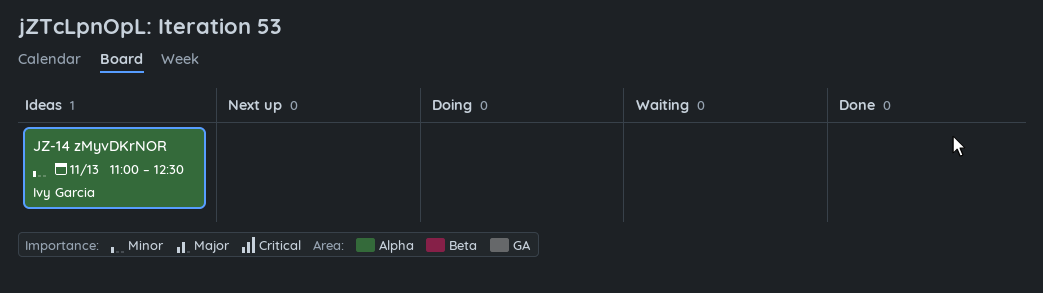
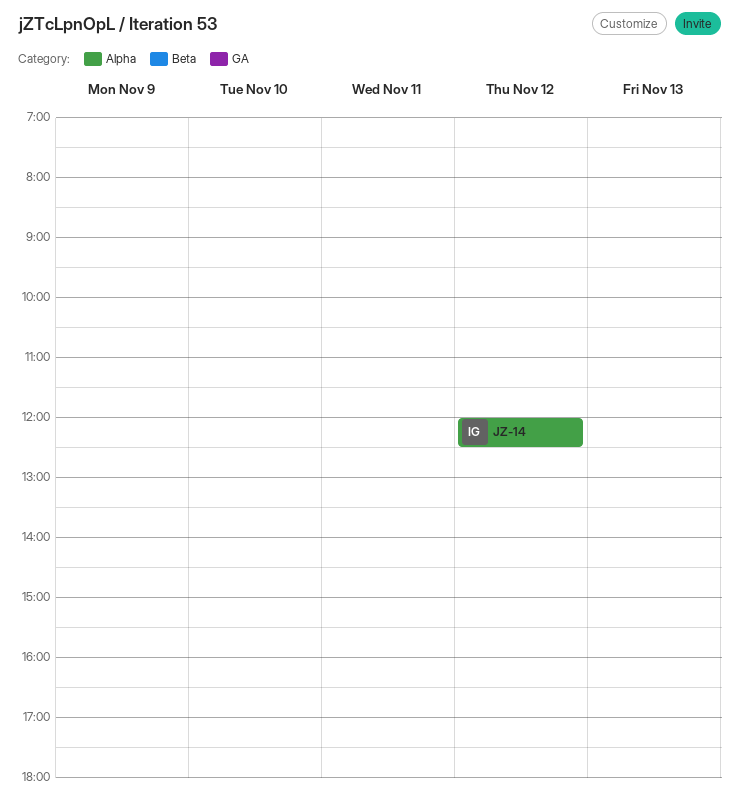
JZ-14, day: Nov 13 -> Nov 12
JZ-14, begins: 11:00 -> 12:00

